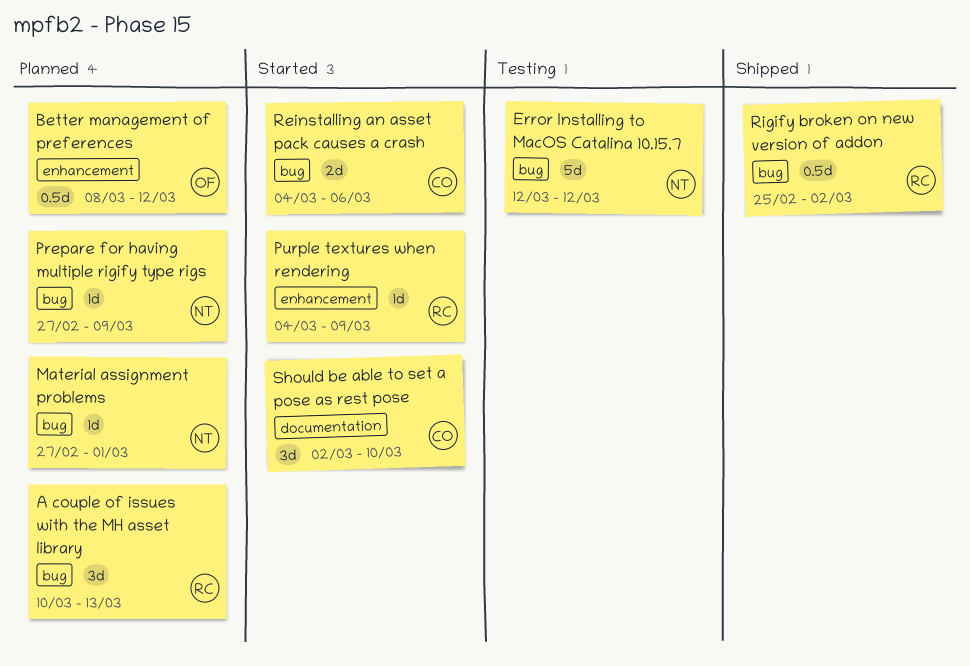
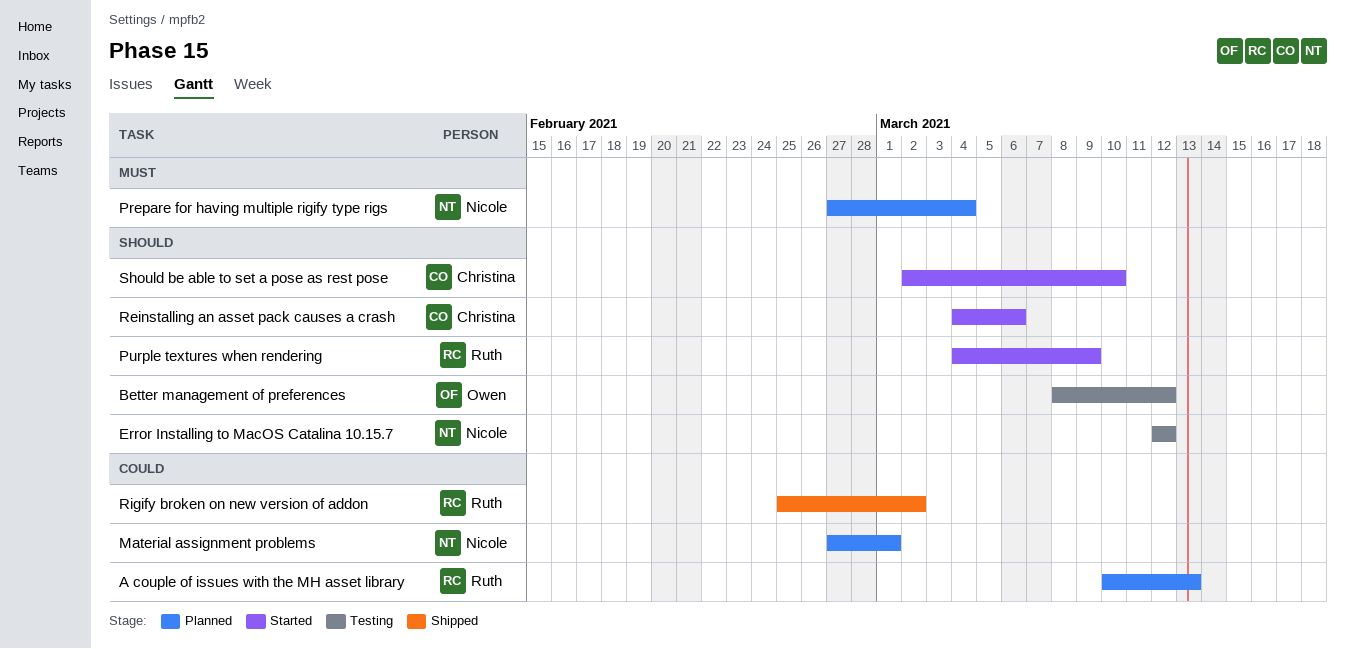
Better management of preferences, status: Planned -> Testing
Prepare for having multiple rigify type rigs, due: Mar 9 -> Mar 4

